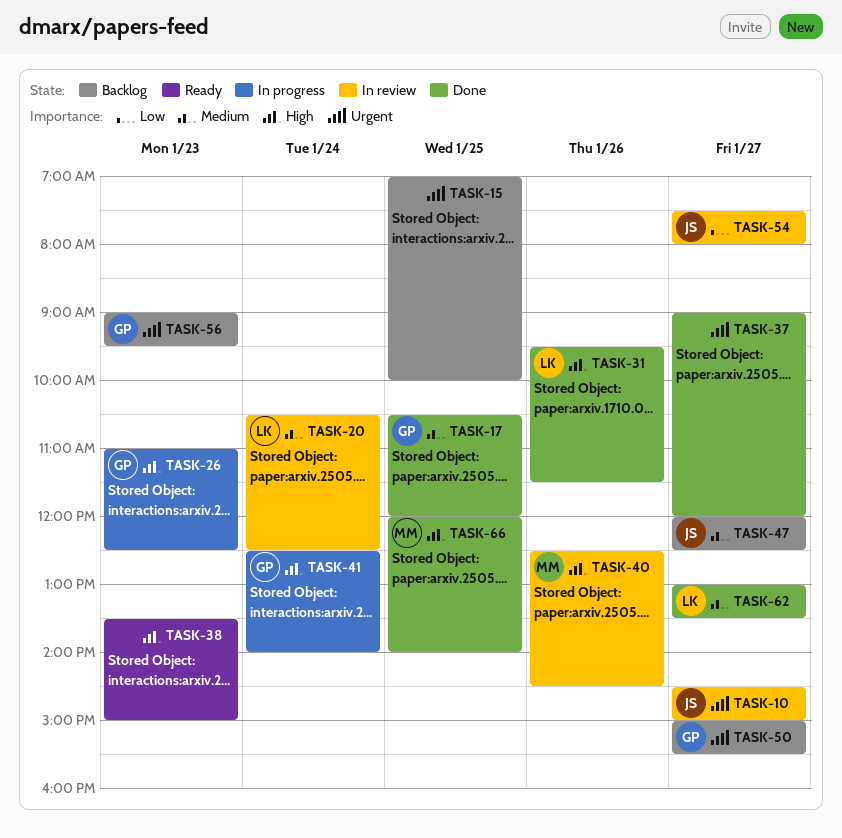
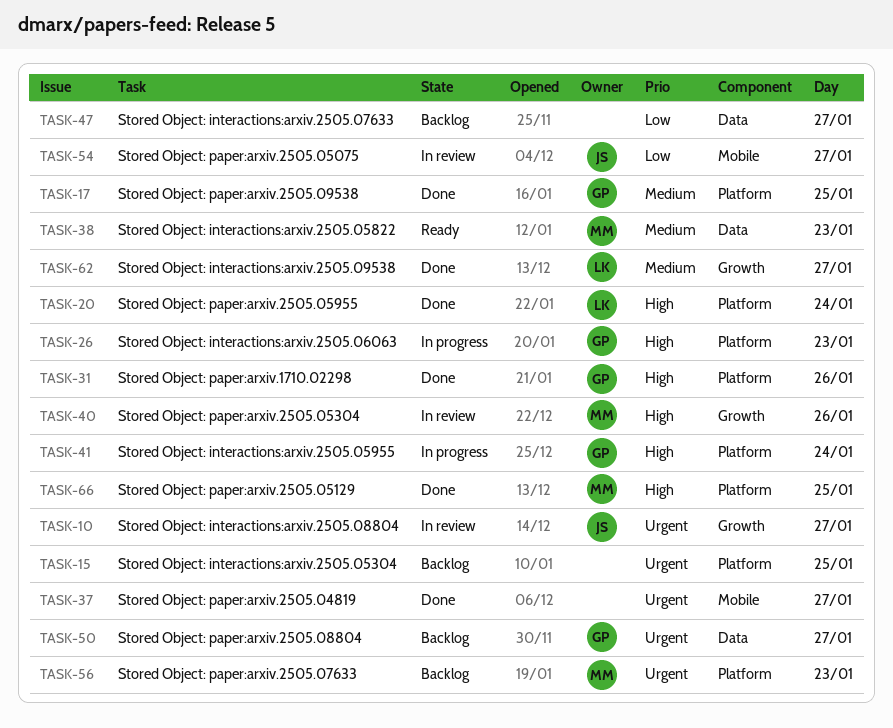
TASK-20, status: In review -> Done
TASK-20, priority: Medium -> High
TASK-31, owner: LK -> GP
TASK-38, owner: none -> MM
TASK-38, priority: High -> Medium
TASK-47, owner: JS -> none
TASK-47, priority: Medium -> Low
TASK-56, owner: GP -> MM

